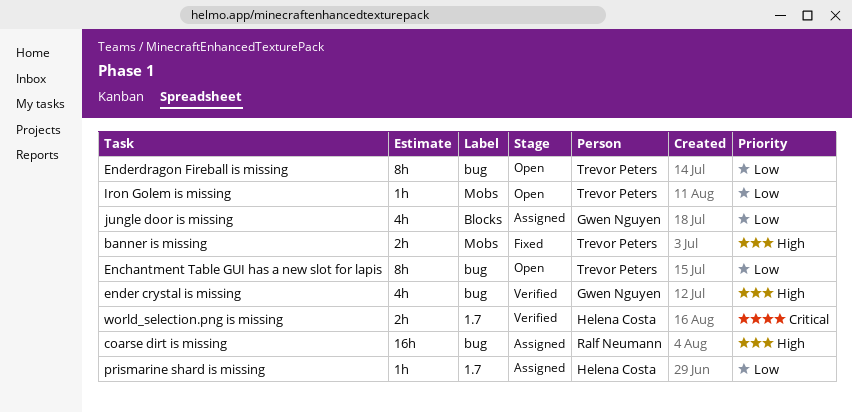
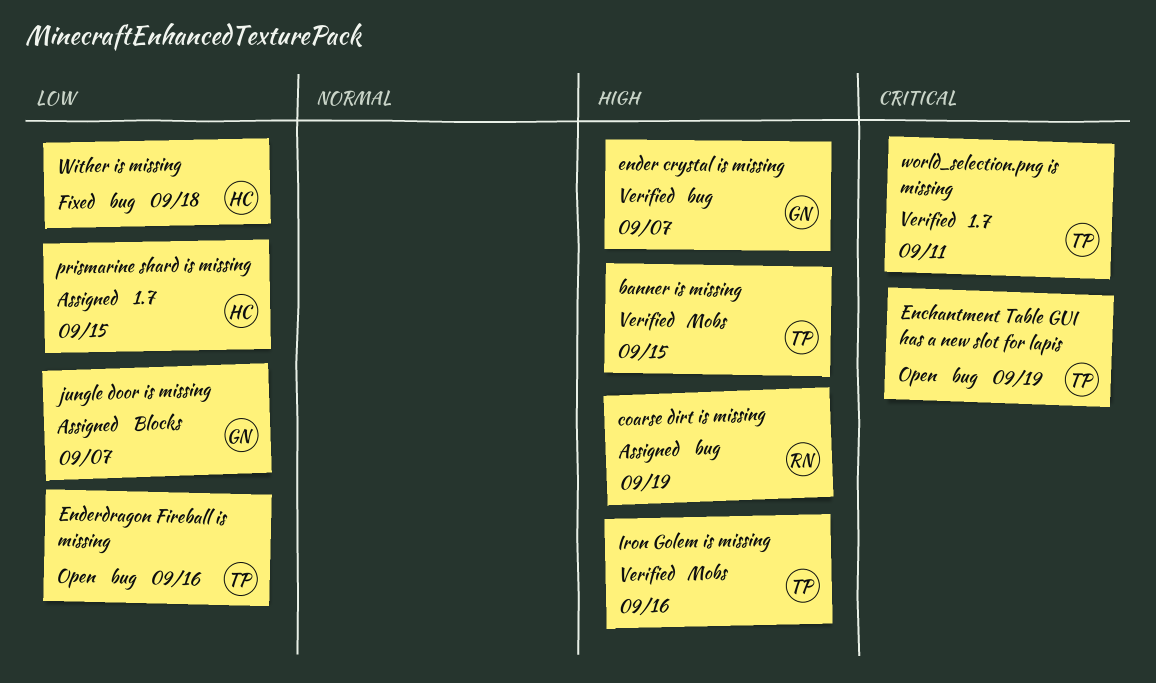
banner is missing, status: Fixed -> Verified
Enchantment Table GUI has a new slot for lapis, priority: Low -> Critical
Iron Golem is missing, status: Open -> Verified
Iron Golem is missing, priority: Low -> High
Wither is missing: none -> present
world_selection.png is missing, owner: Helena Costa -> Trevor Peters

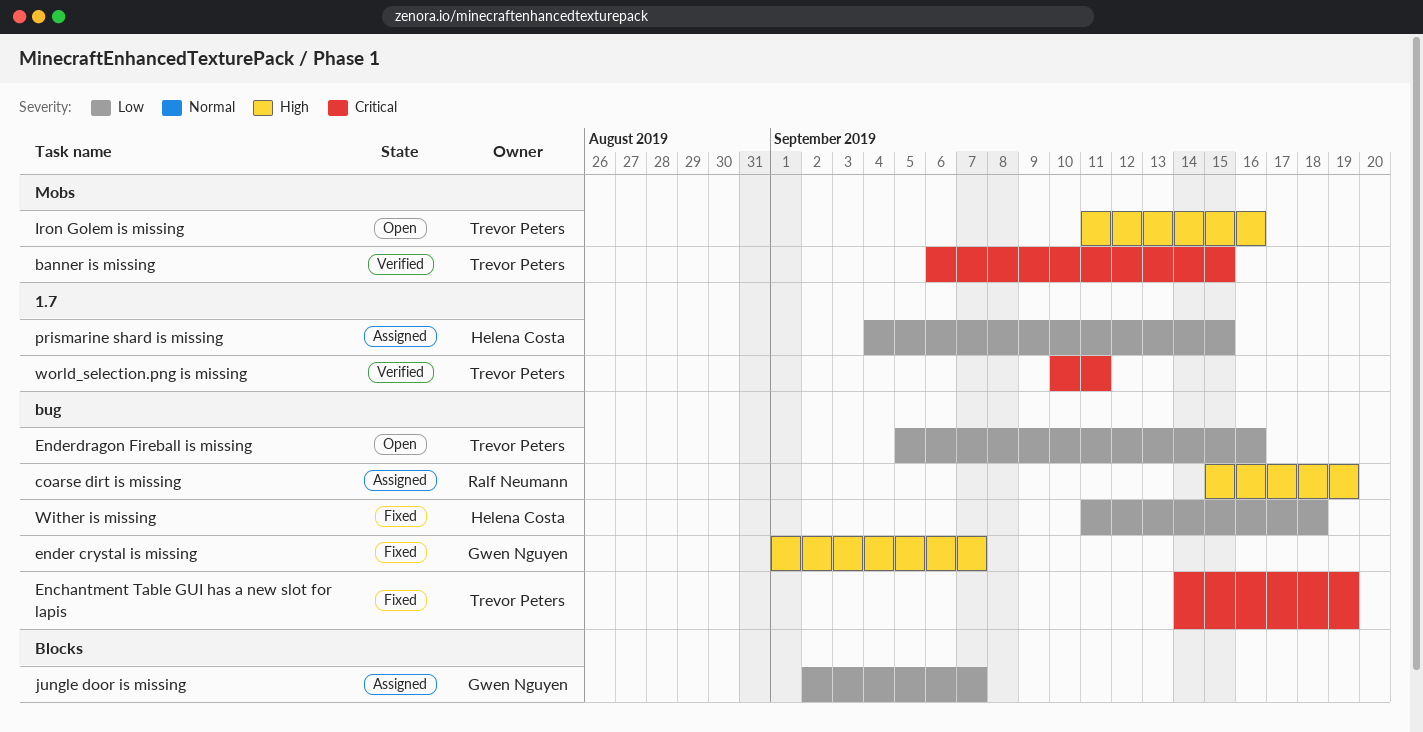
banner is missing, priority: High -> Critical
Enchantment Table GUI has a new slot for lapis, status: Open -> Fixed
ender crystal is missing, status: Verified -> Fixed
Iron Golem is missing, status: Verified -> Open

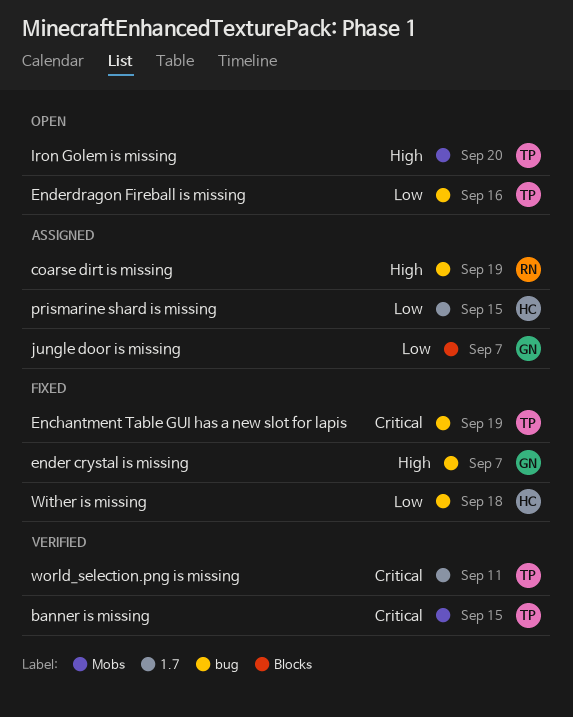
Iron Golem is missing, due: Sep 16 -> Sep 20

